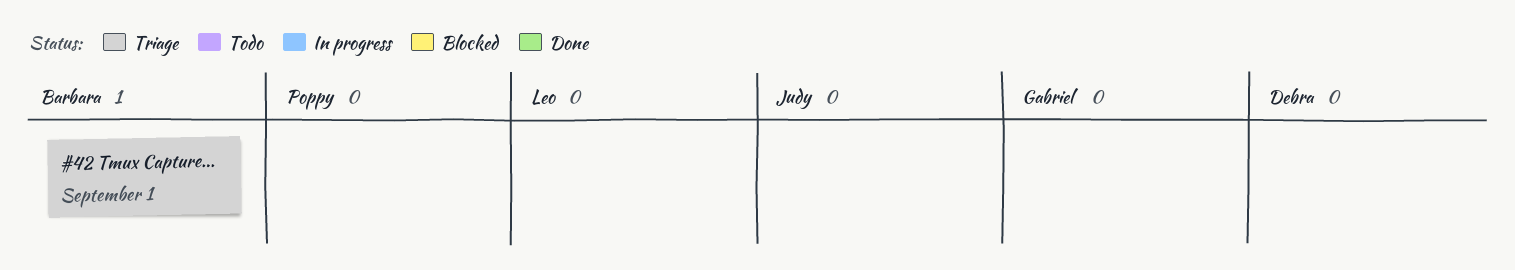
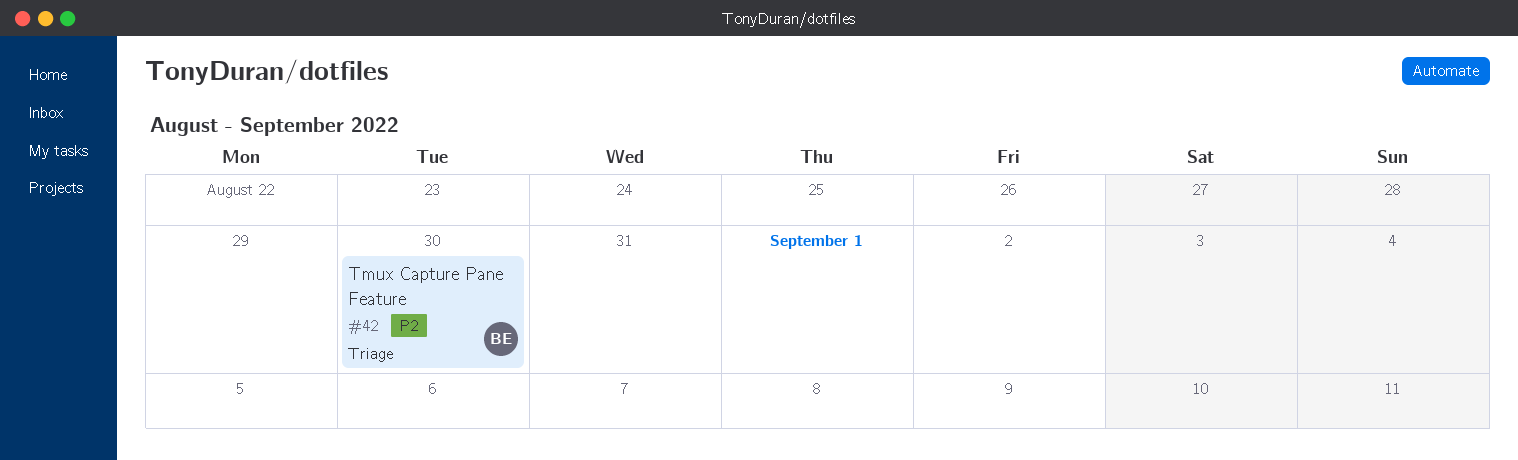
#42, due: Sep 1 -> Aug 30

